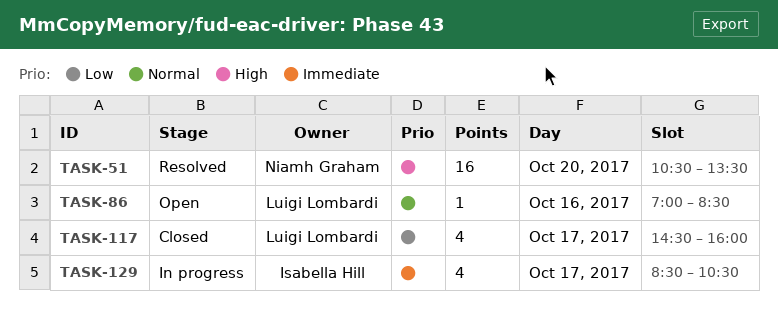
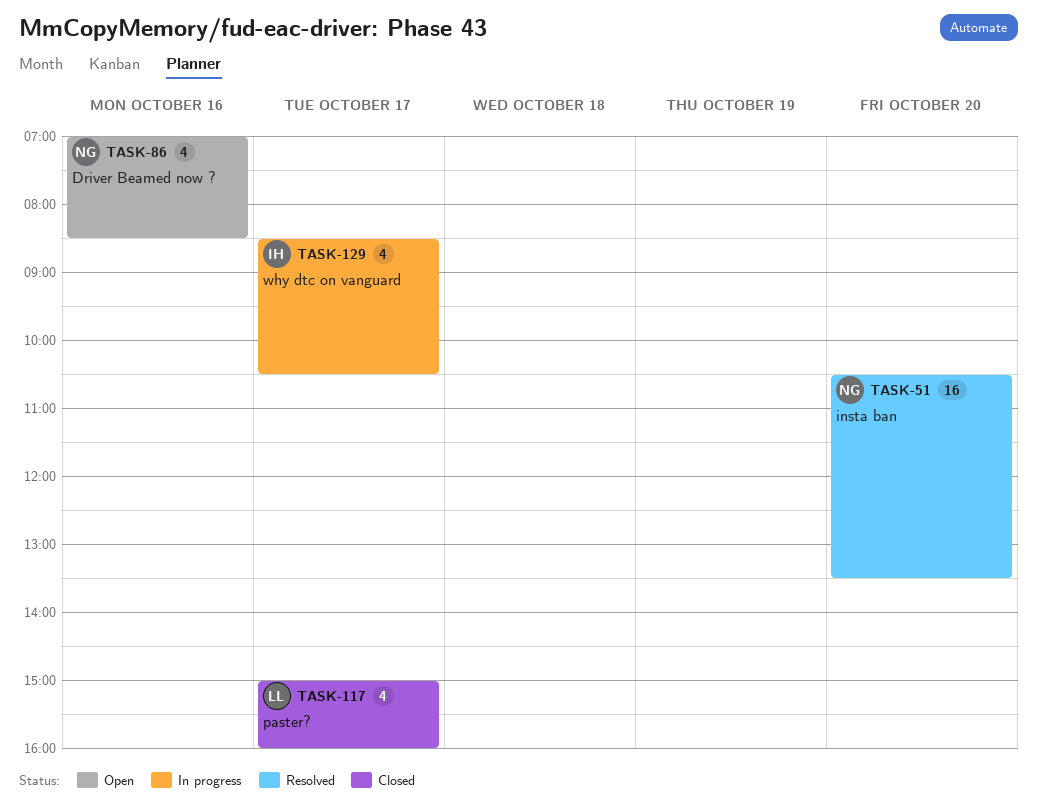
TASK-86, owner: Luigi Lombardi -> Niamh Graham
TASK-86, estimate: 1 -> 4
TASK-117, begins: 14:30 -> 15:00

